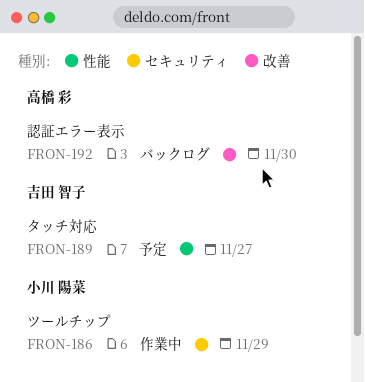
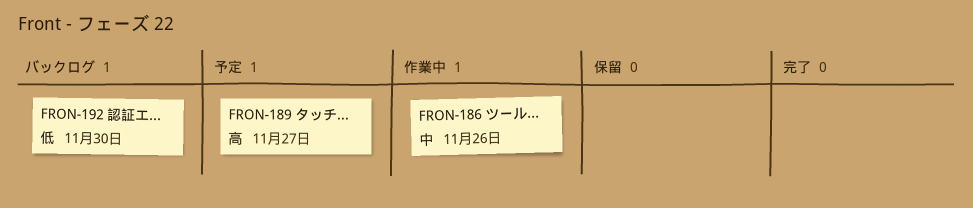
FRON-186, due: Nov 29 -> Nov 26

